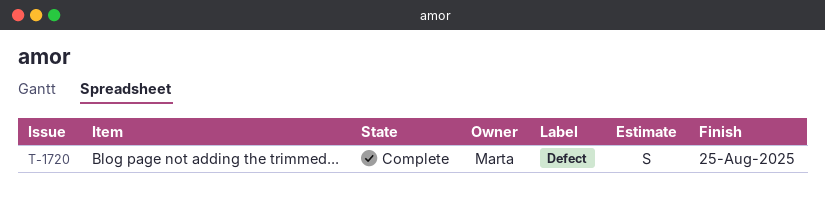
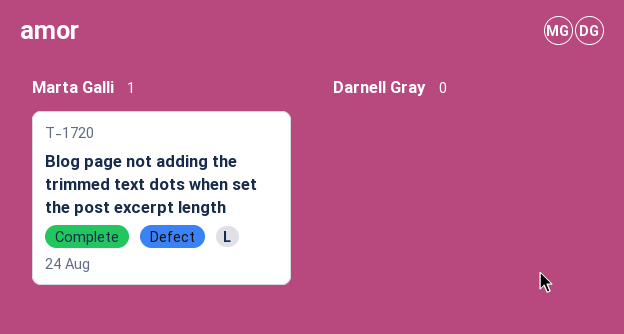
T-1720, estimate: S -> L
T-1720, due: Aug 25 -> Aug 24

